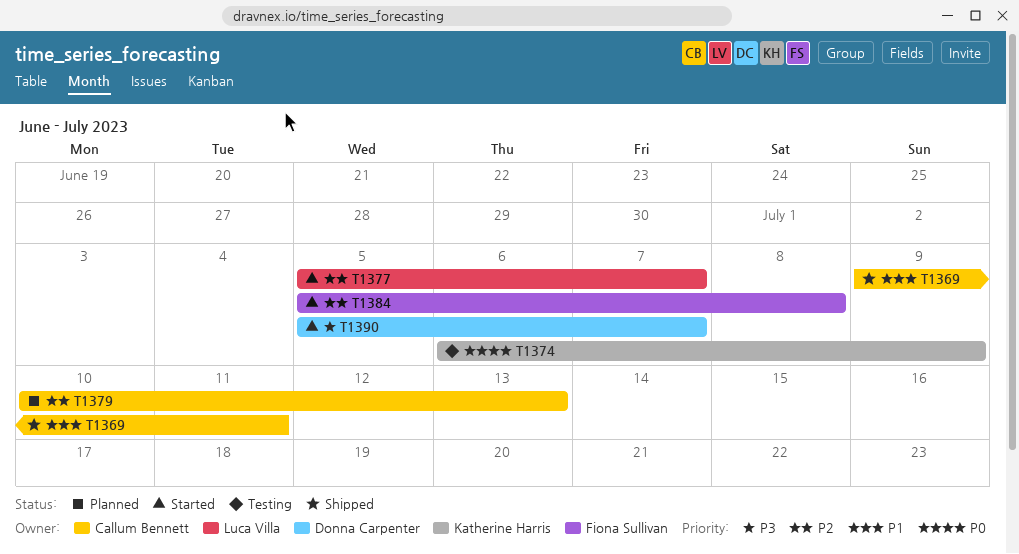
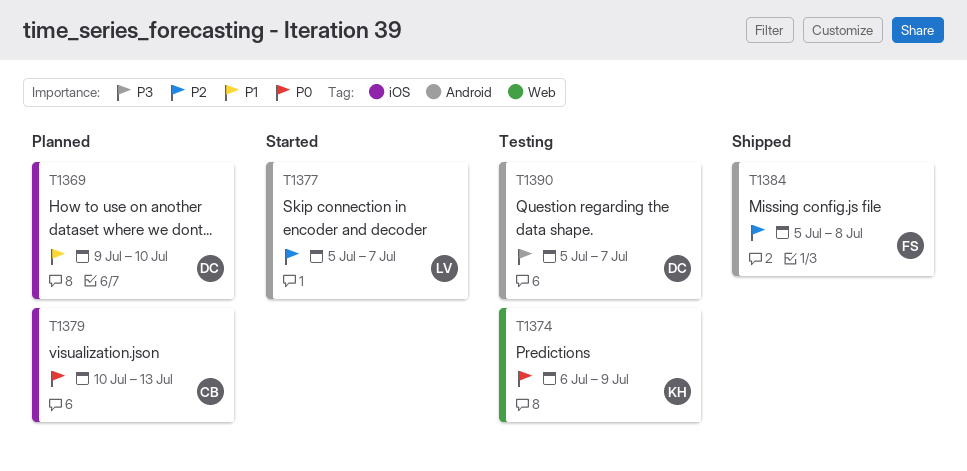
T1369, status: Shipped -> Planned
T1369, owner: Callum Bennett -> Donna Carpenter
T1369, due: Jul 11 -> Jul 10
T1379, priority: P2 -> P0
T1384, status: Started -> Shipped
T1390, status: Started -> Testing

